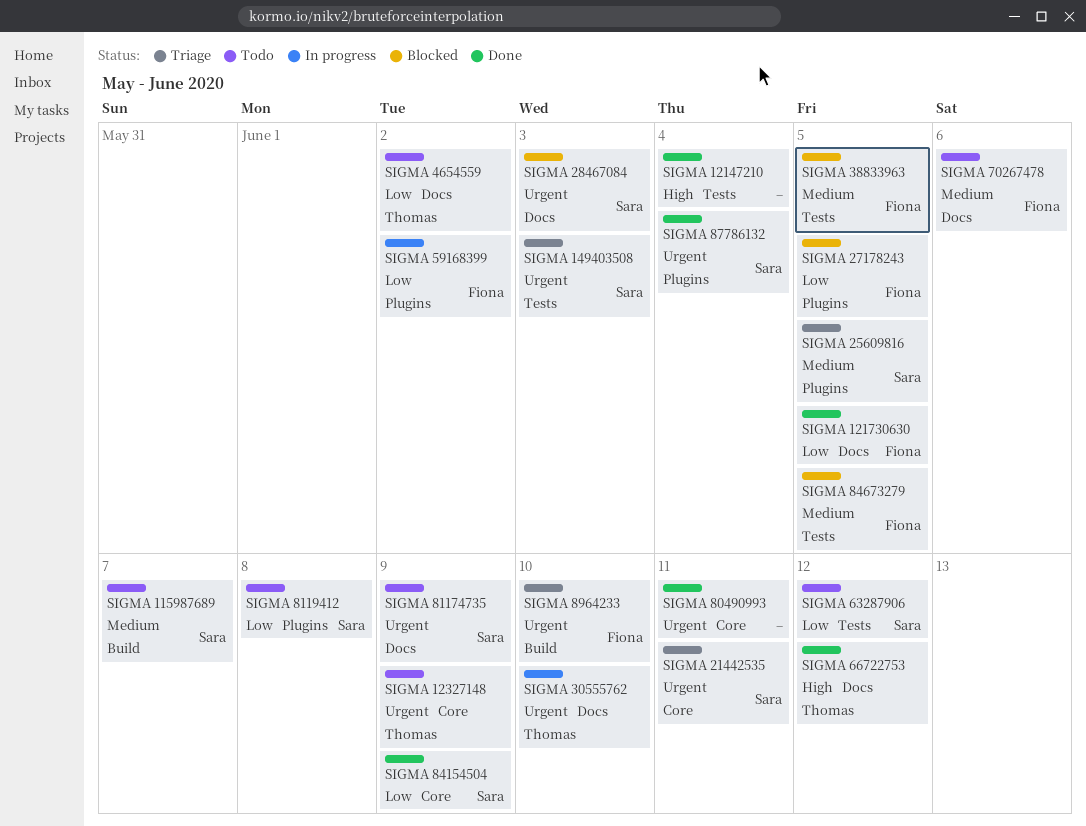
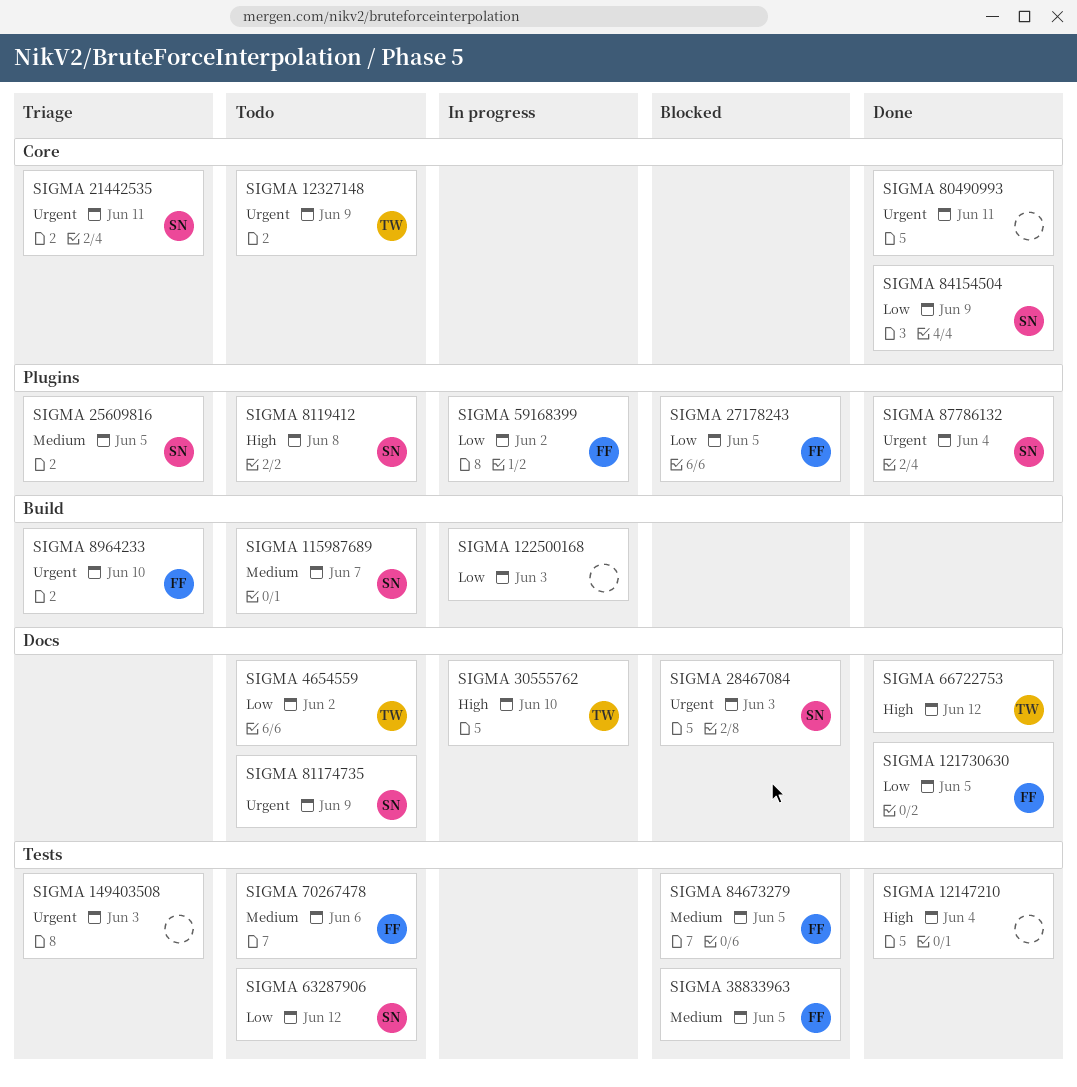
SIGMA 122500168: none -> present
SIGMA 149403508, owner: Sara -> none
SIGMA 30555762, priority: Urgent -> High
SIGMA 70267478, label: Docs -> Tests
SIGMA 8119412, priority: Low -> High

